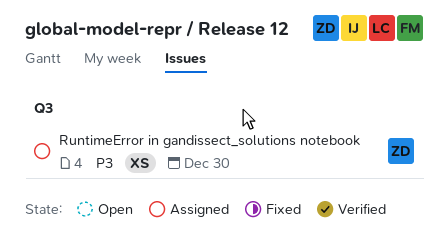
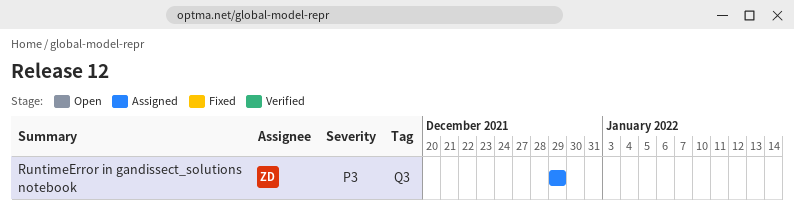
RuntimeError in gandissect_solutions notebook, due: Dec 30 -> Dec 29

